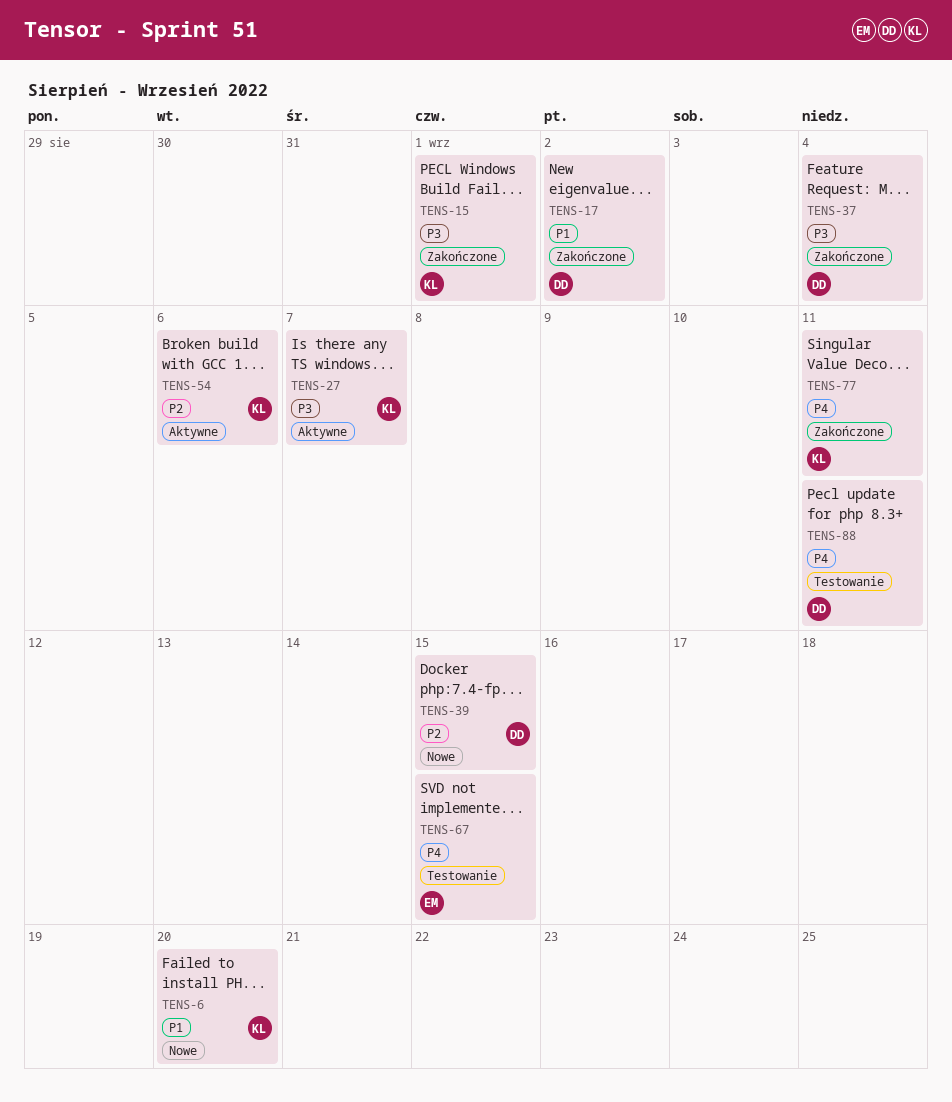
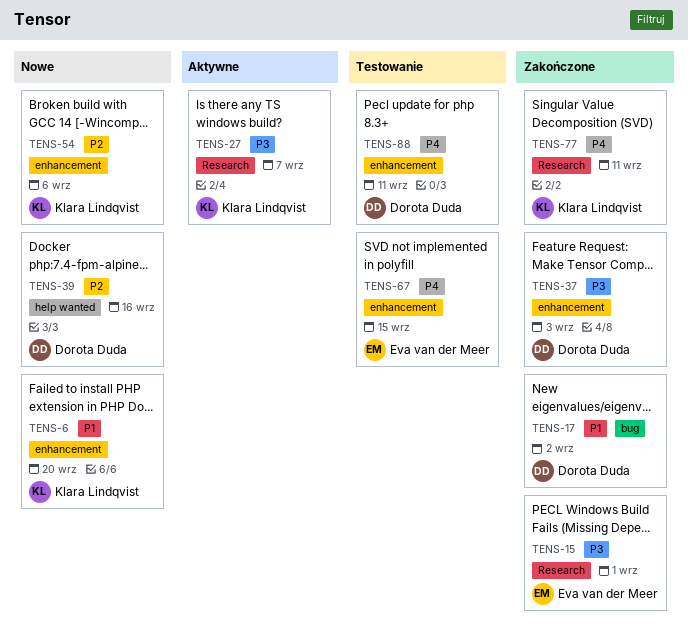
TENS-15, owner: Klara Lindqvist -> Eva van der Meer
TENS-37, due: Sep 4 -> Sep 3
TENS-39, due: Sep 15 -> Sep 16
TENS-54, status: Aktywne -> Nowe

